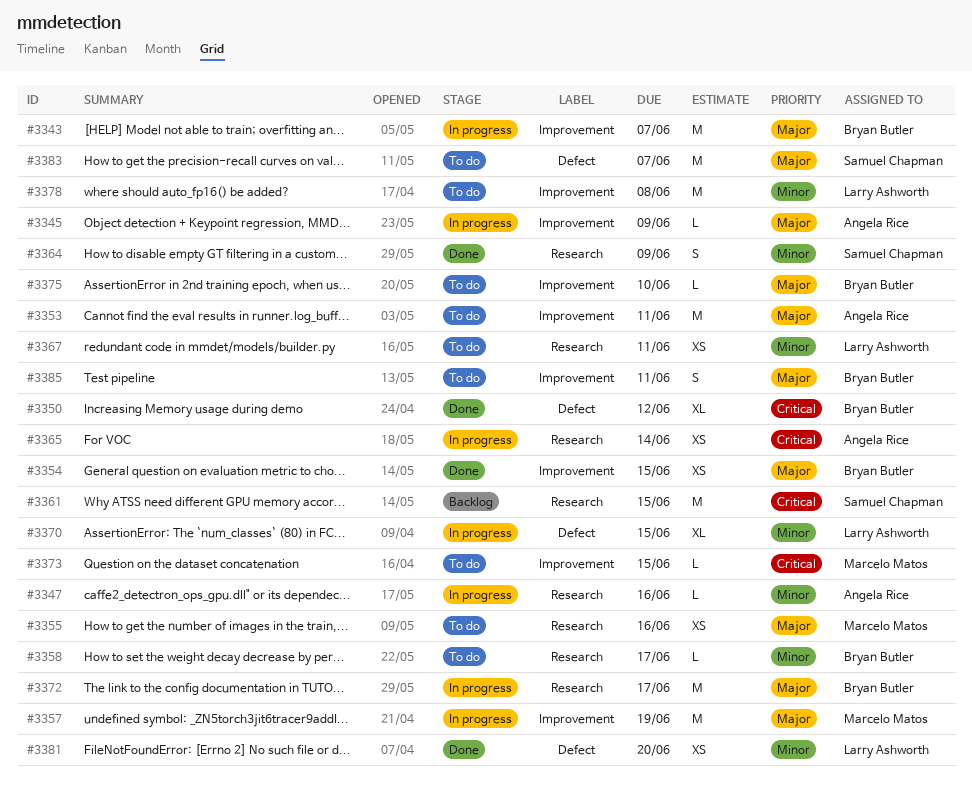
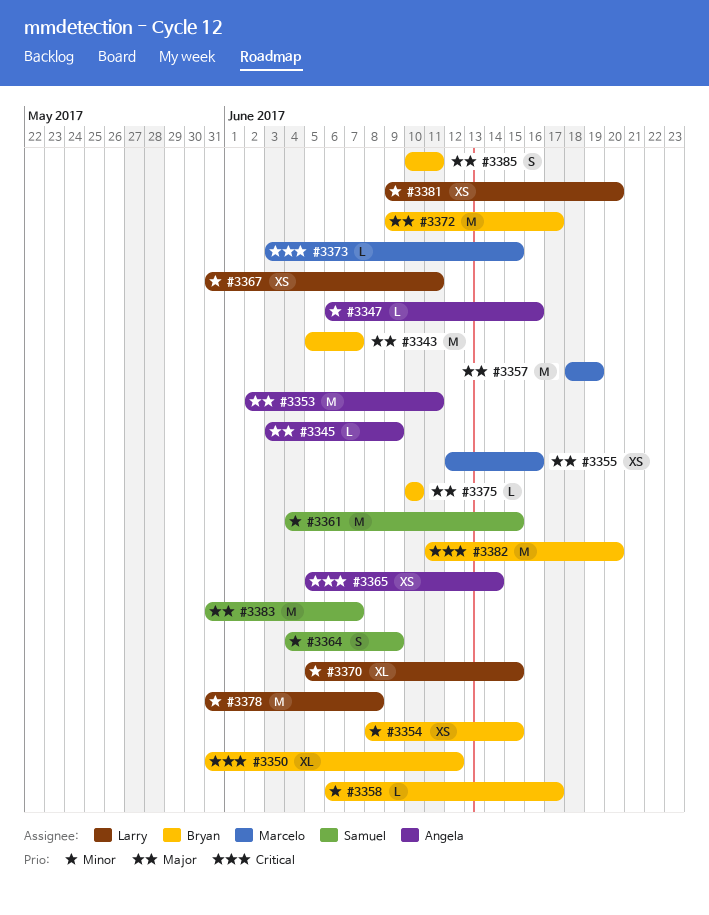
#3354, priority: Major -> Minor
#3361, priority: Critical -> Minor
#3382: none -> present

